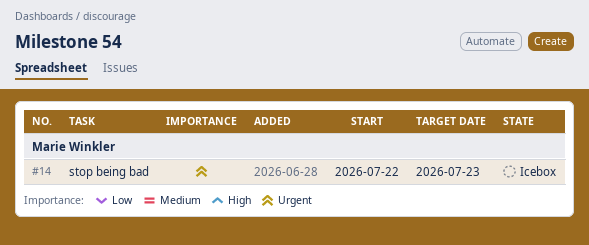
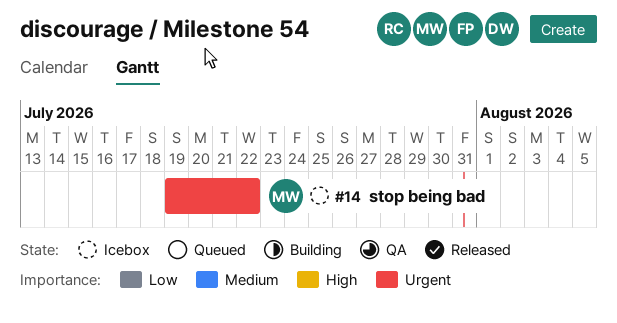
#14, start: Jul 22 -> Jul 19
#14, due: Jul 23 -> Jul 22

